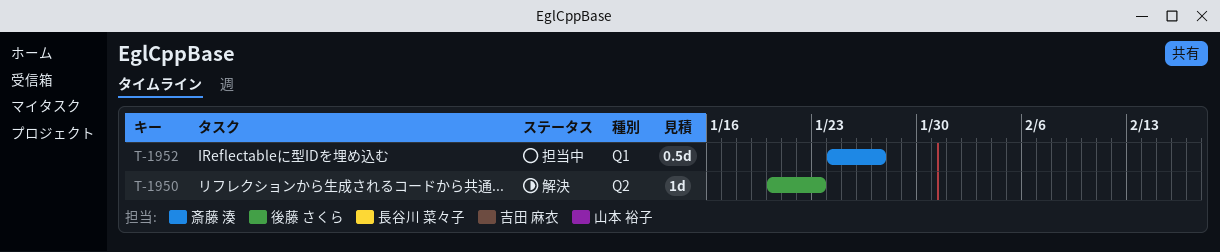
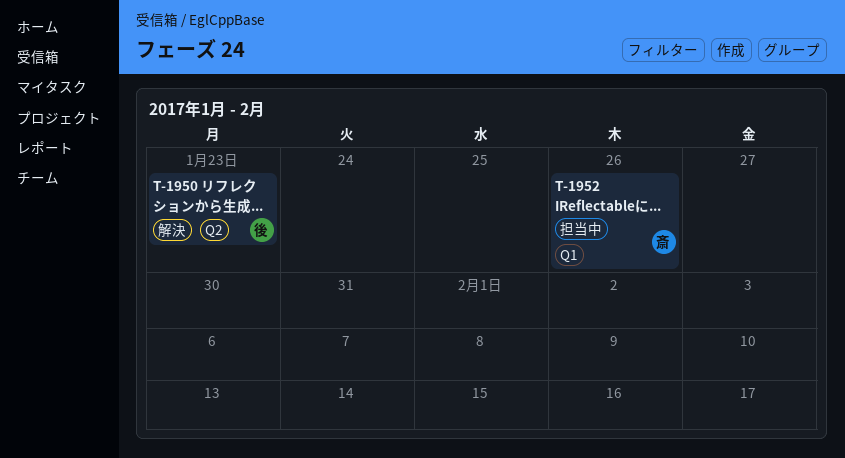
T-1952, due: Jan 27 -> Jan 26

